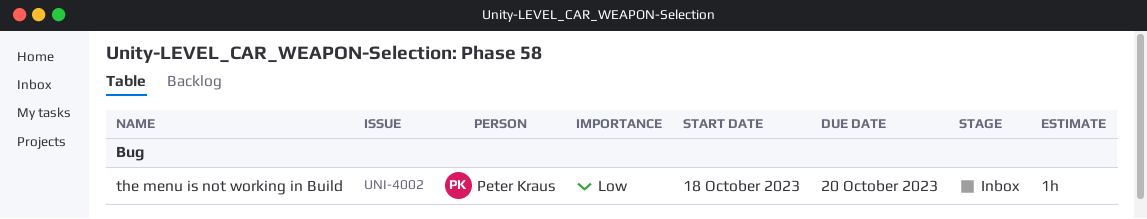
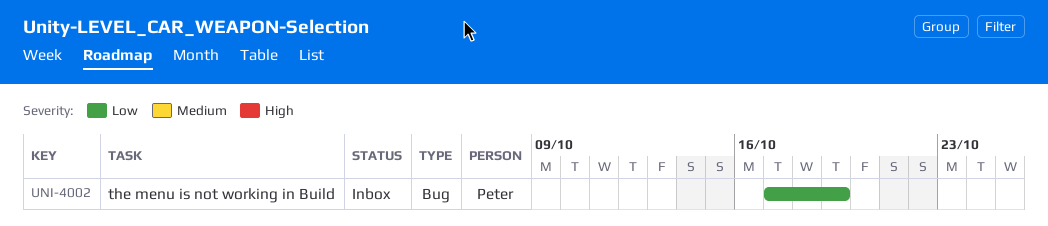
UNI-4002, start: Oct 18 -> Oct 17
UNI-4002, due: Oct 20 -> Oct 19

